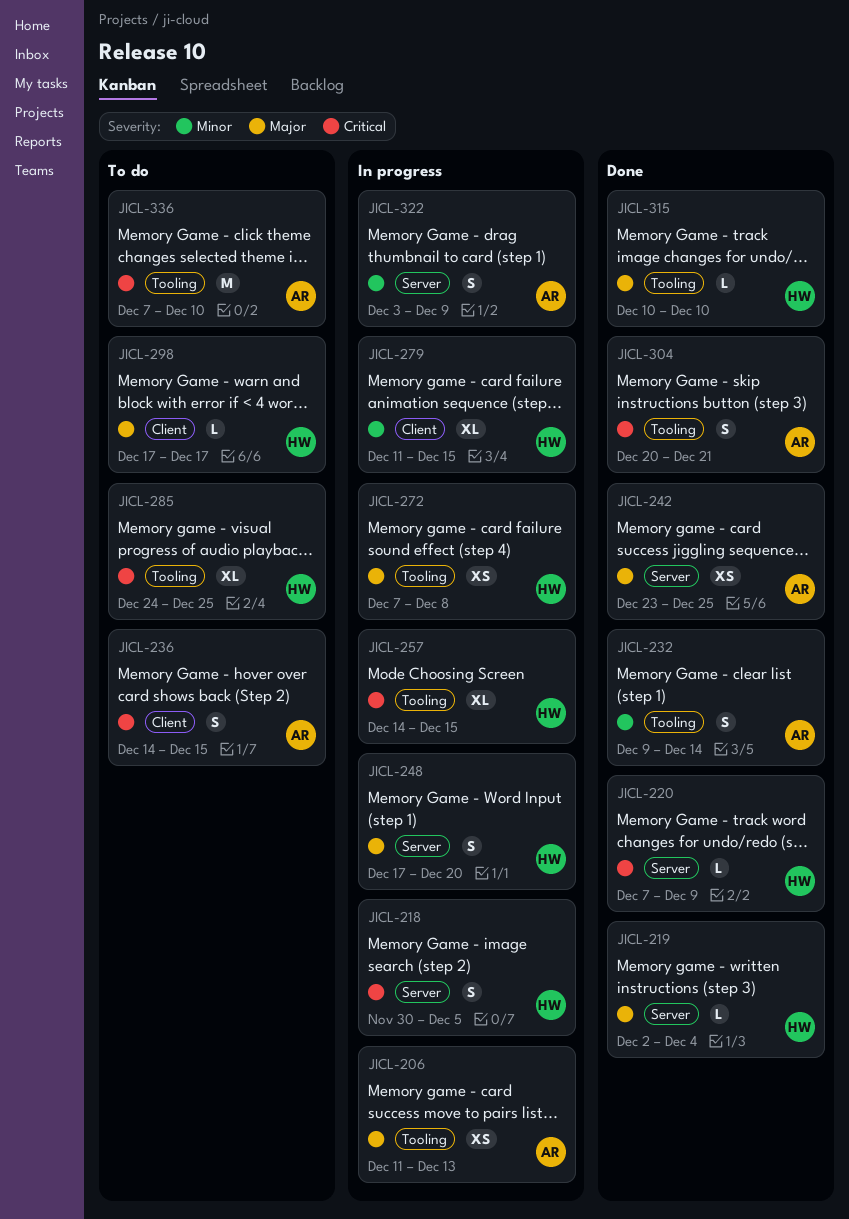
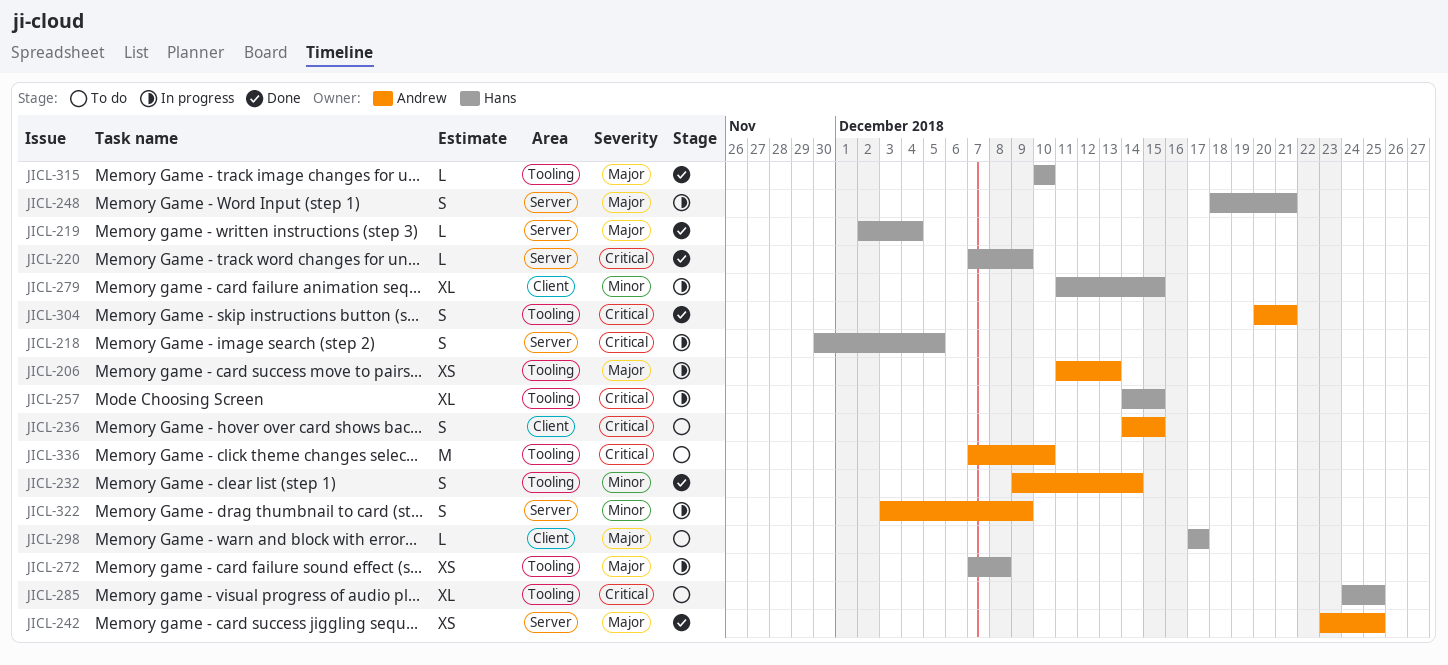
JICL-248, start: Dec 17 -> Dec 18
JICL-248, due: Dec 20 -> Dec 21

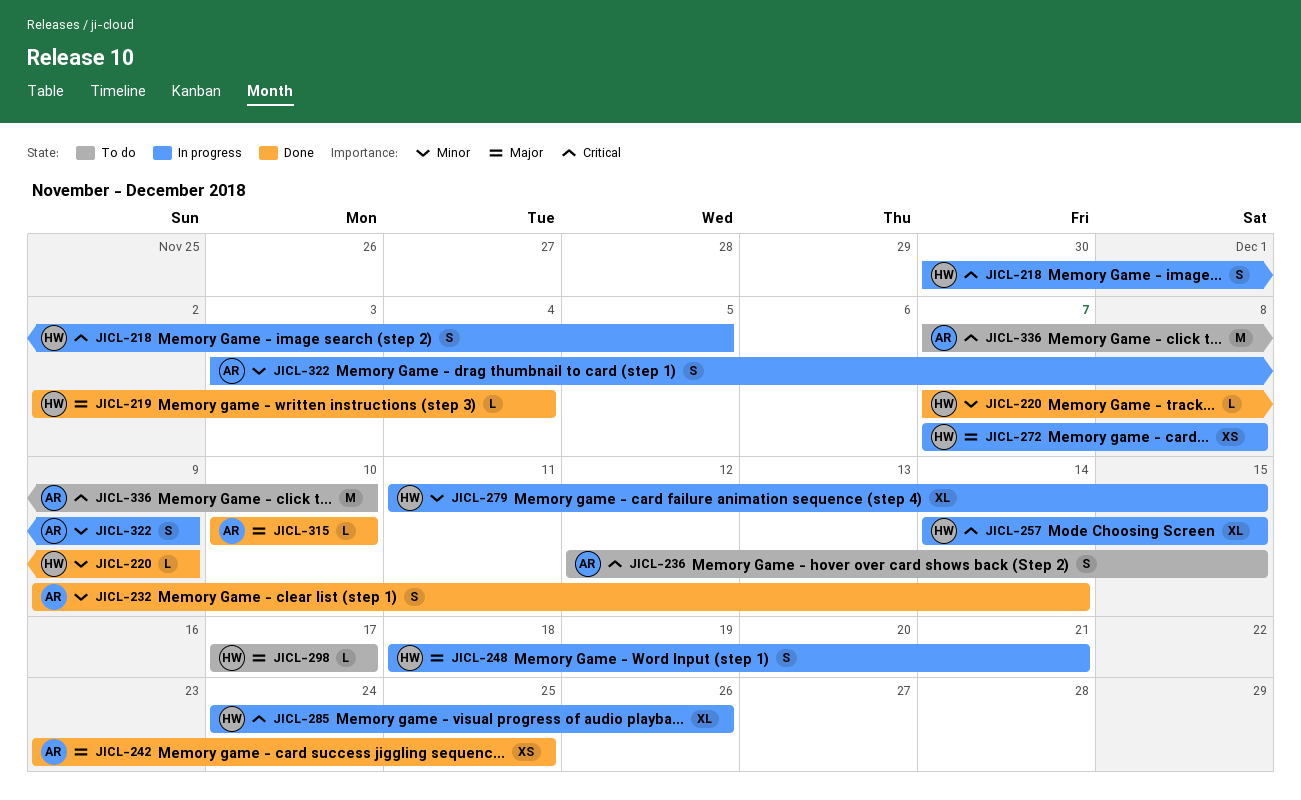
JICL-206: present -> none
JICL-220, priority: Critical -> Minor
JICL-236, start: Dec 14 -> Dec 12
JICL-285, status: To do -> In progress
JICL-285, due: Dec 25 -> Dec 26
JICL-304: present -> none
JICL-315, owner: Hans -> Andrew

